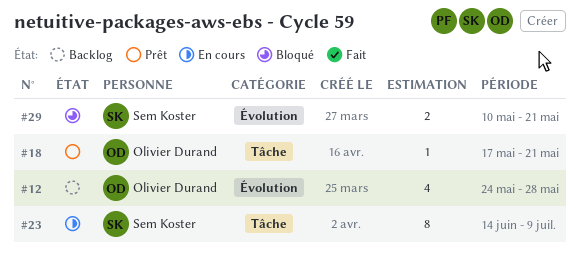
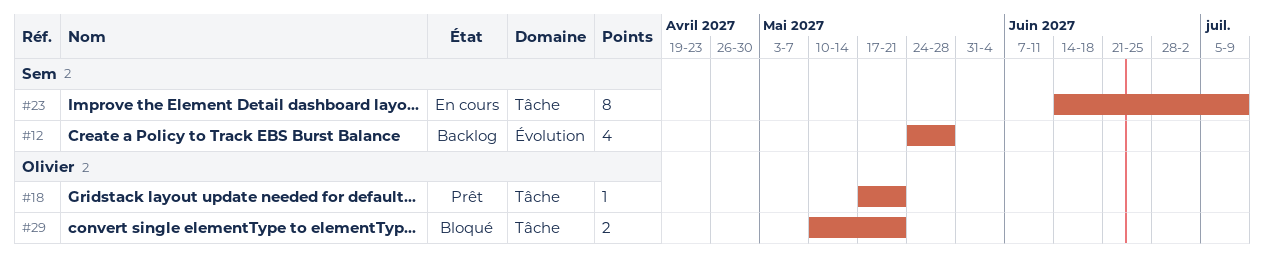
#12, owner: Olivier Durand -> Sem Koster
#29, owner: Sem Koster -> Olivier Durand
#29, label: Évolution -> Tâche

